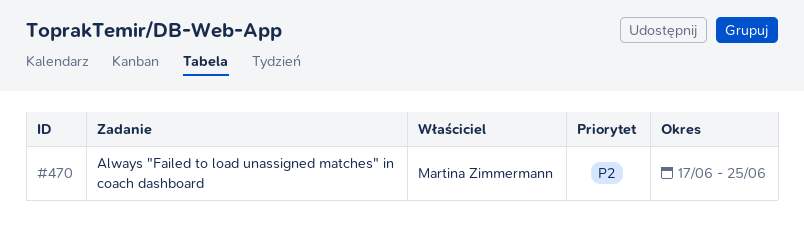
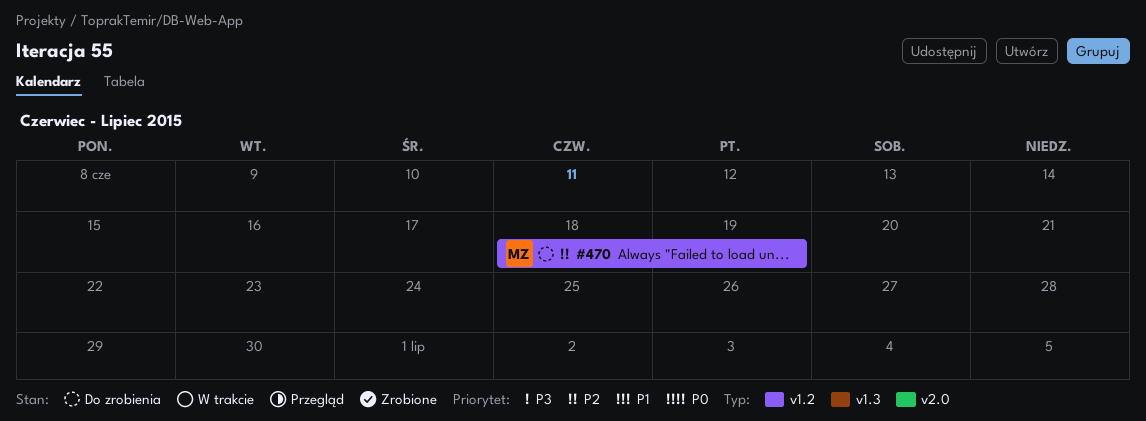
#470, start: Jun 17 -> Jun 18
#470, due: Jun 25 -> Jun 19

